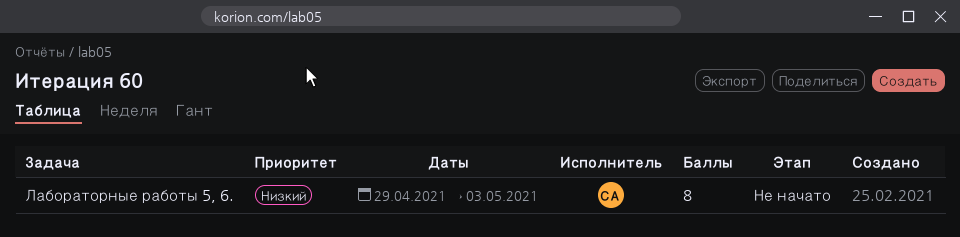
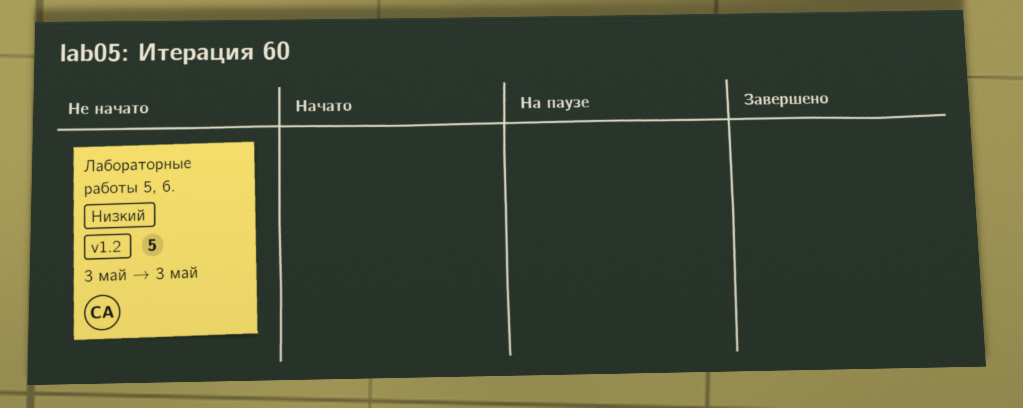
Лабораторные работы 5, 6., estimate: 8 -> 5
Лабораторные работы 5, 6., start: Apr 29 -> May 3

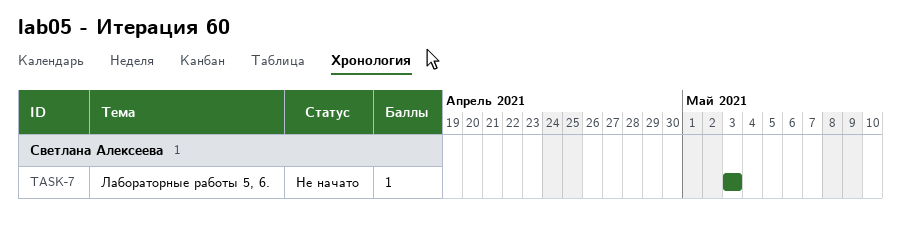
Лабораторные работы 5, 6., estimate: 5 -> 1

